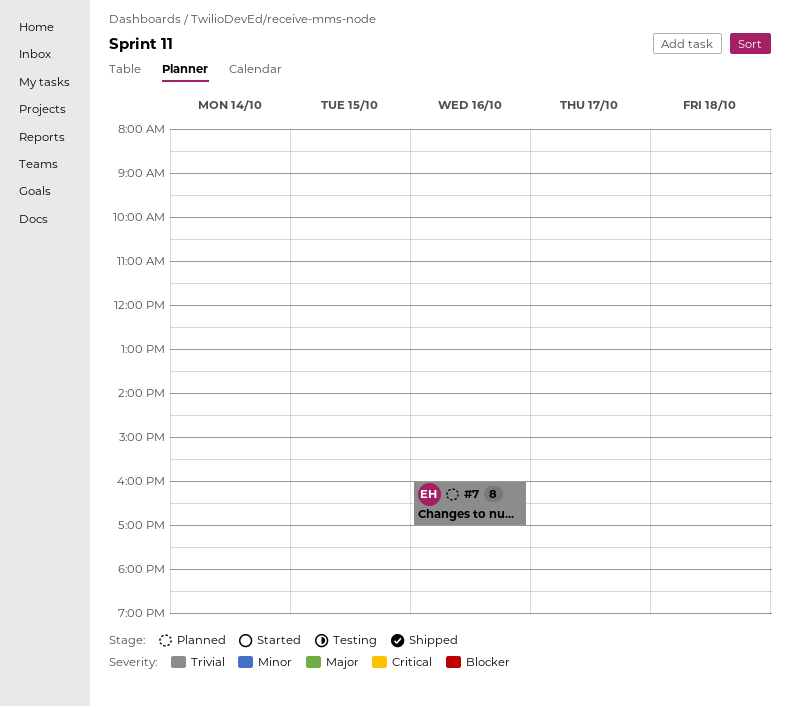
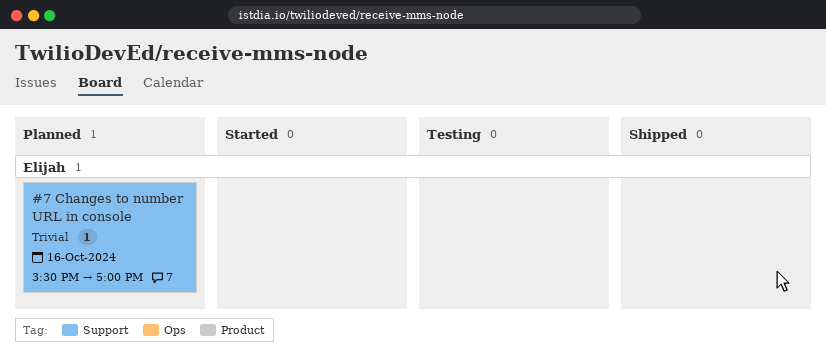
#7, estimate: 8 -> 1
#7, begins: 16:00 -> 15:30

